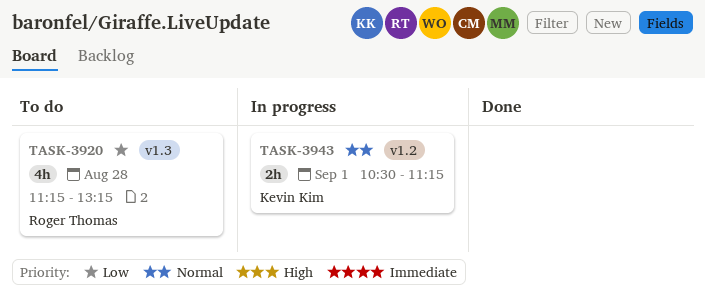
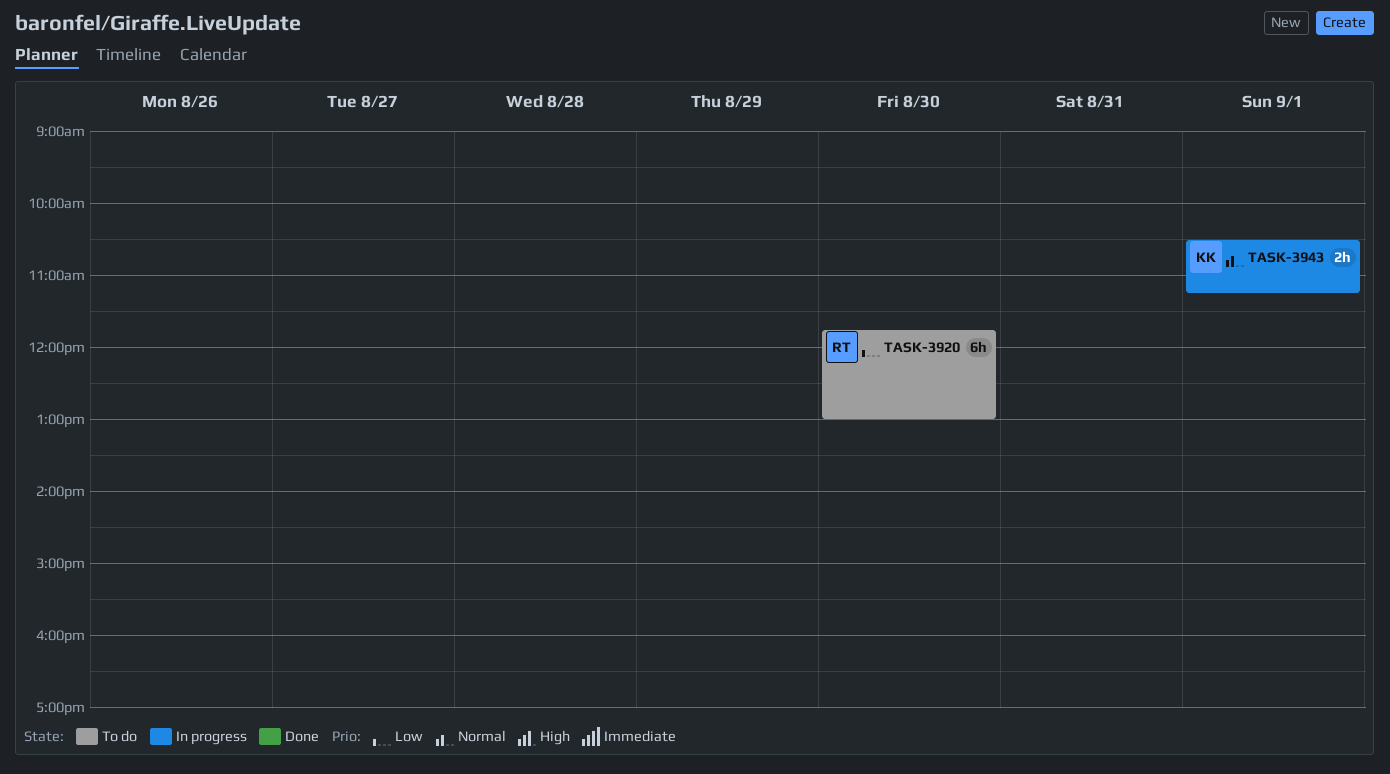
TASK-3920, estimate: 4h -> 6h
TASK-3920, day: Aug 28 -> Aug 30
TASK-3920, begins: 11:15 -> 11:45
TASK-3920, ends: 13:15 -> 13:00

